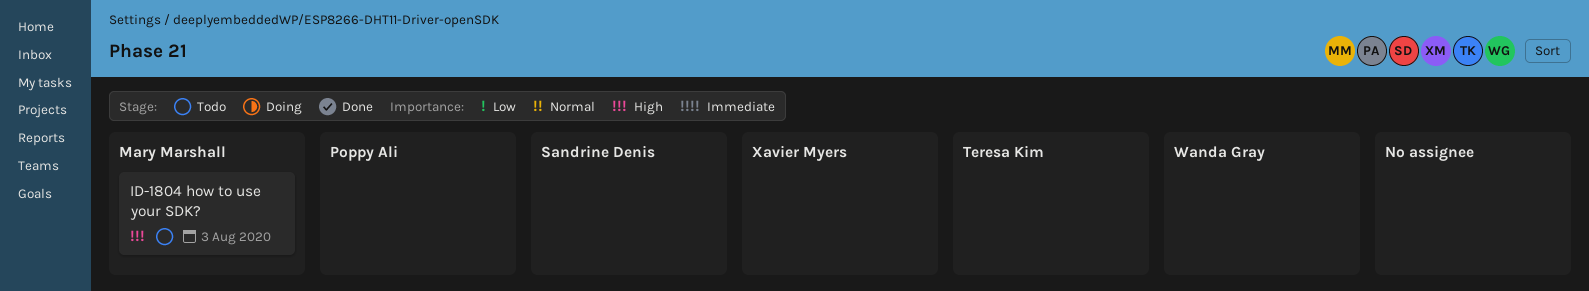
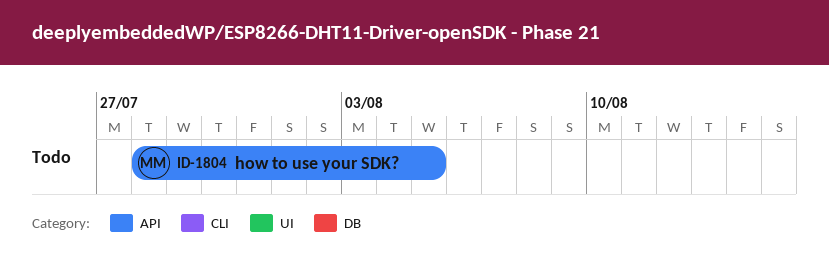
ID-1804, due: Aug 3 -> Aug 5

